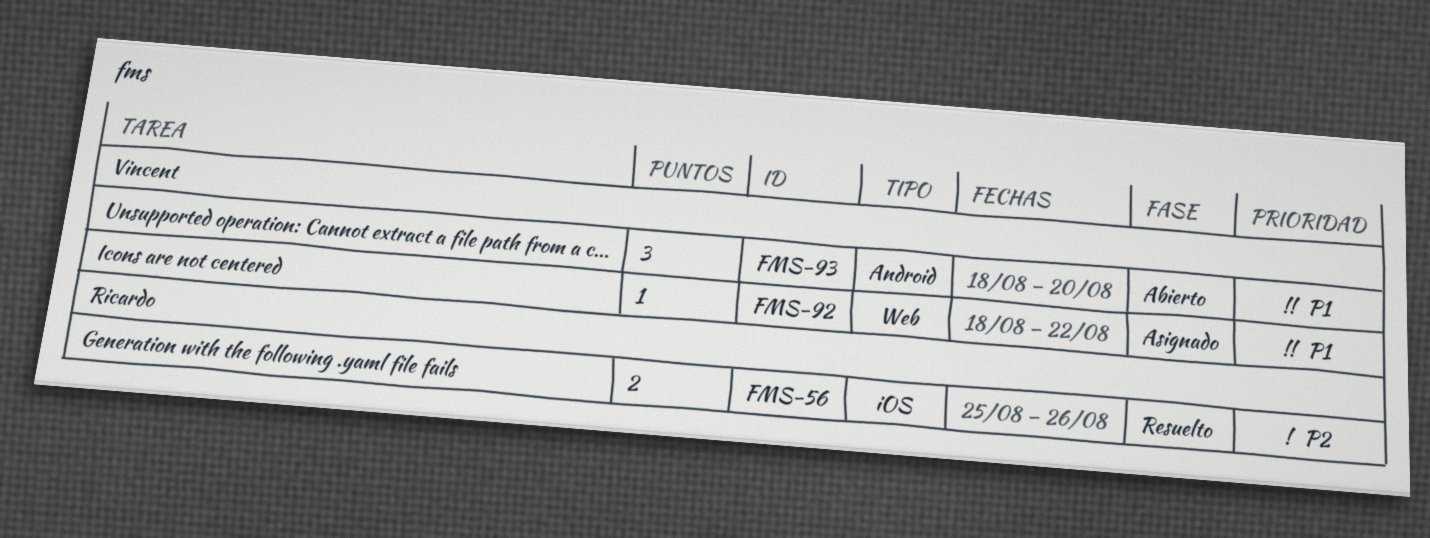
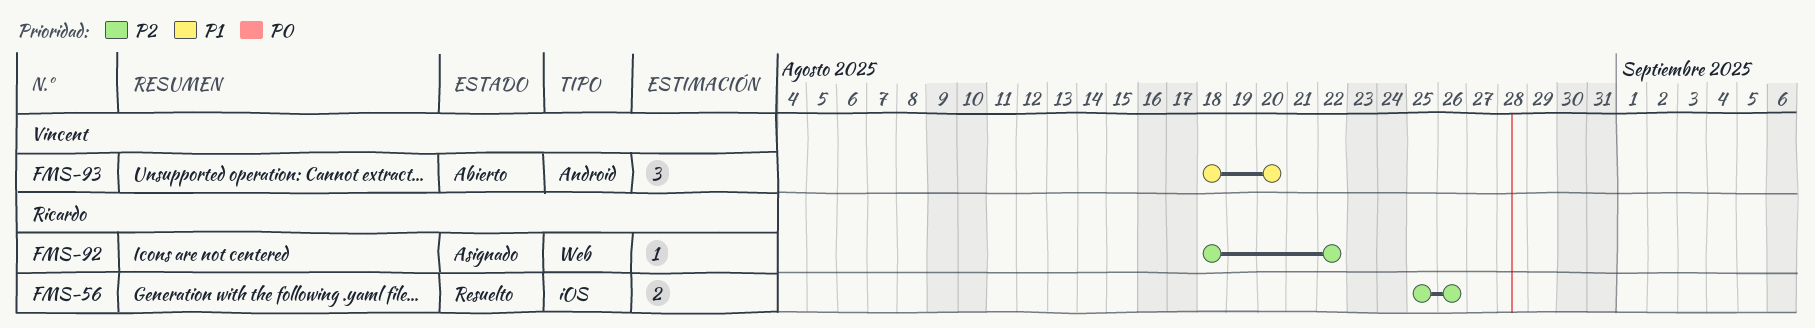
FMS-92, owner: Vincent -> Ricardo
FMS-92, priority: P1 -> P2

